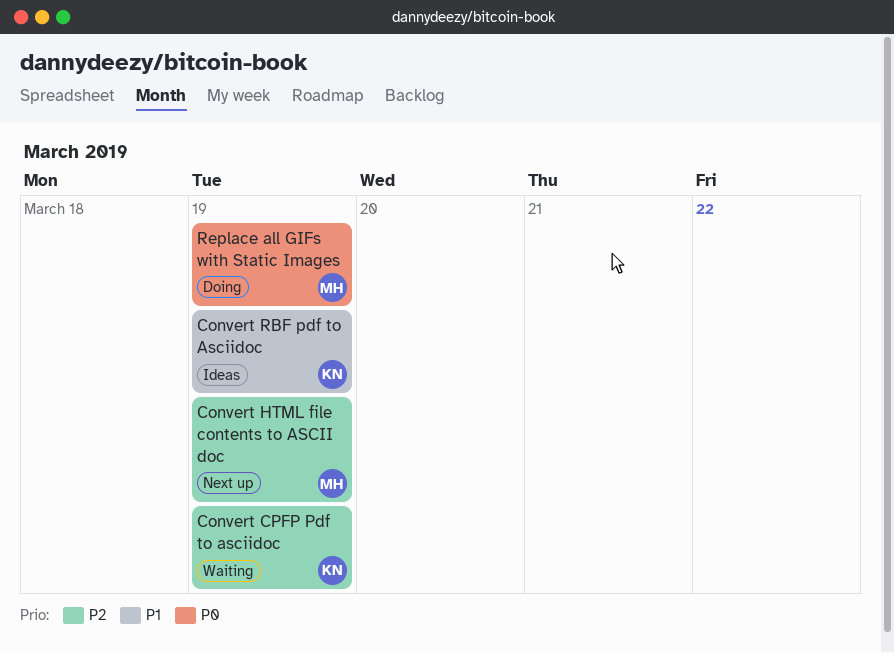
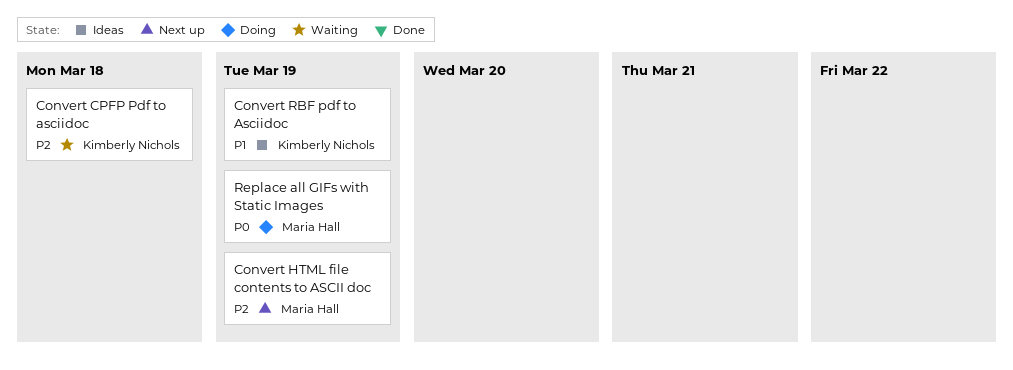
Convert CPFP Pdf to asciidoc, due: Mar 19 -> Mar 18

